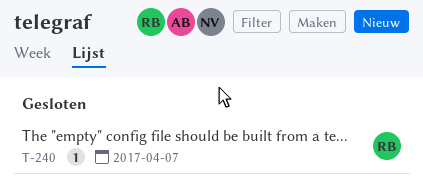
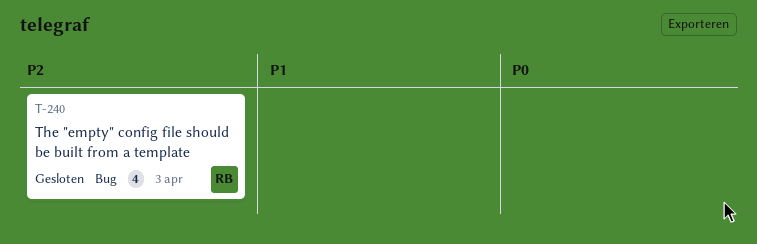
T-240, estimate: 1 -> 4
T-240, due: Apr 7 -> Apr 3

